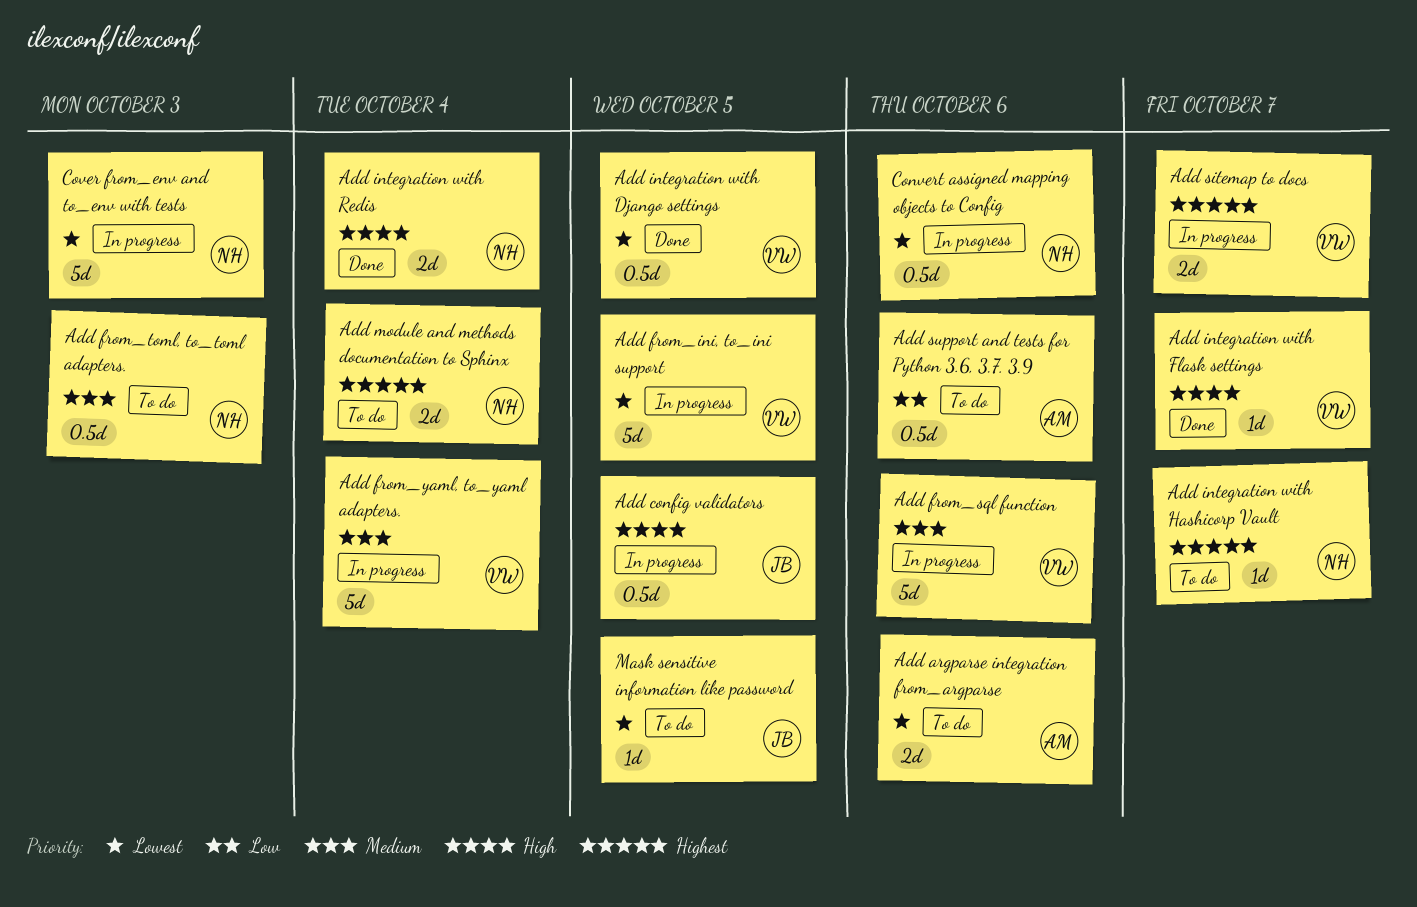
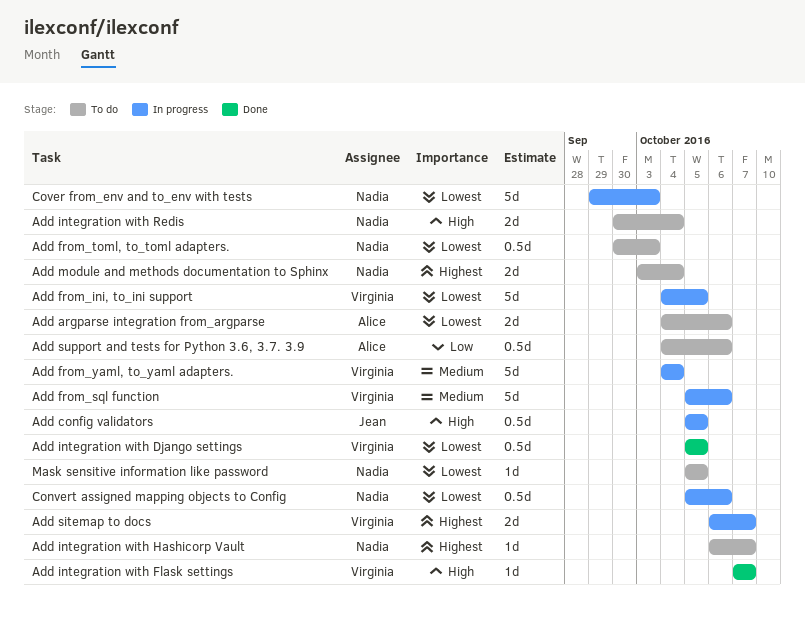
Add from_toml, to_toml adapters., priority: Medium -> Lowest
Add integration with Redis, status: Done -> To do
Mask sensitive information like password, owner: Jean -> Nadia

